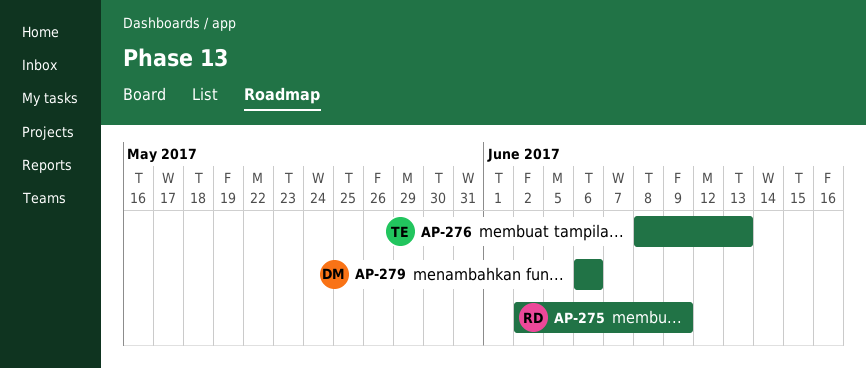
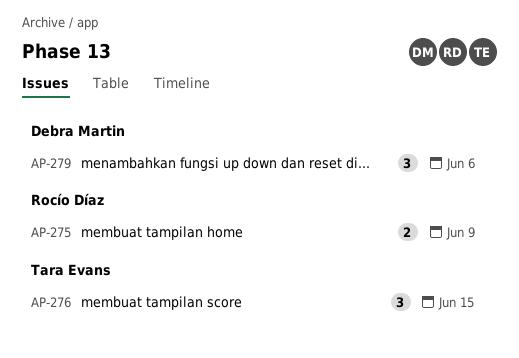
AP-276, due: Jun 13 -> Jun 15

